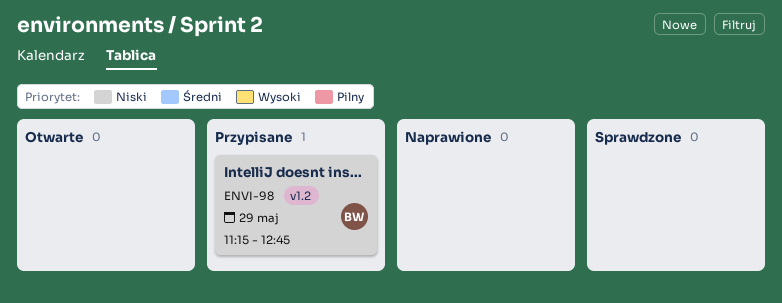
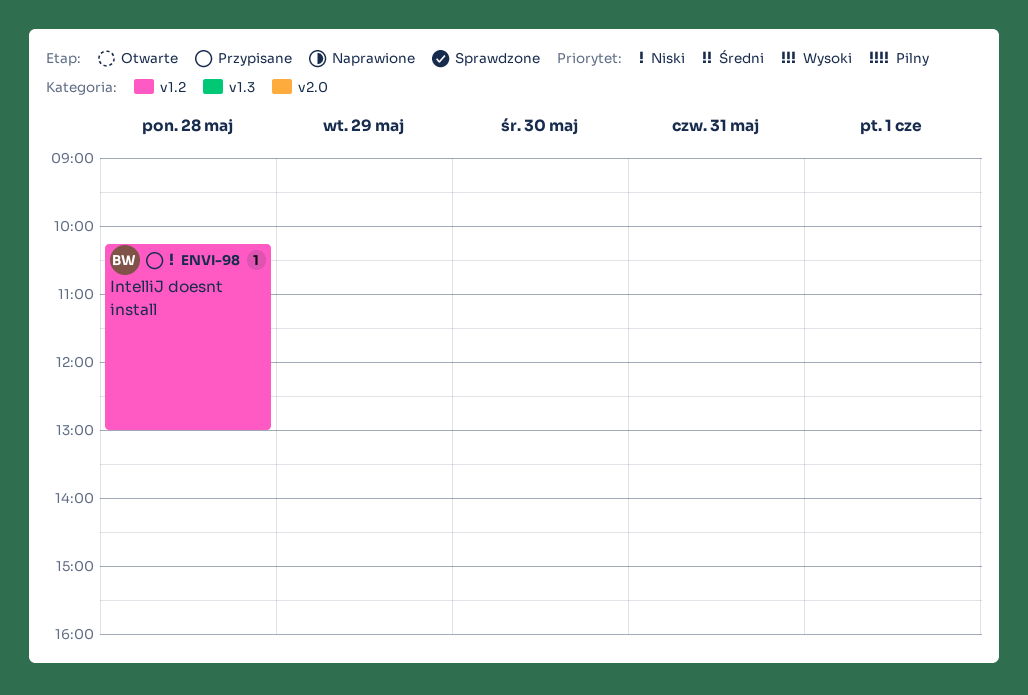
ENVI-98, day: May 29 -> May 28
ENVI-98, begins: 11:15 -> 10:15
ENVI-98, ends: 12:45 -> 13:00

